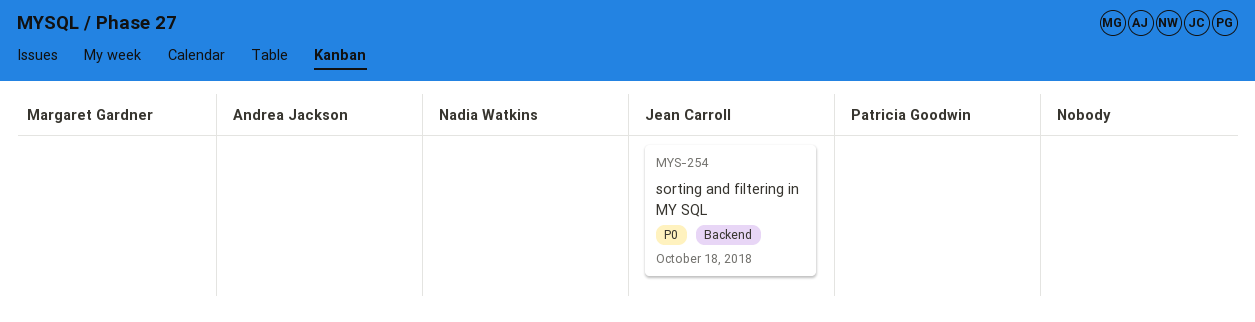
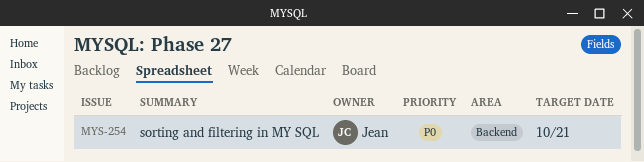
MYS-254, due: Oct 18 -> Oct 21

